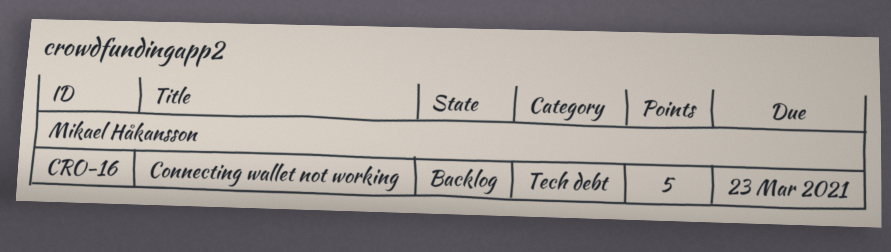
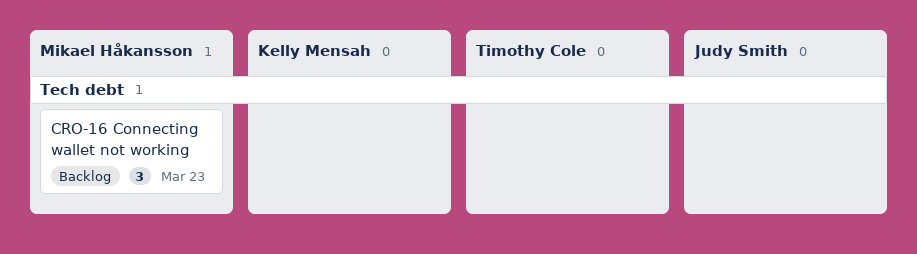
CRO-16, estimate: 5 -> 3

